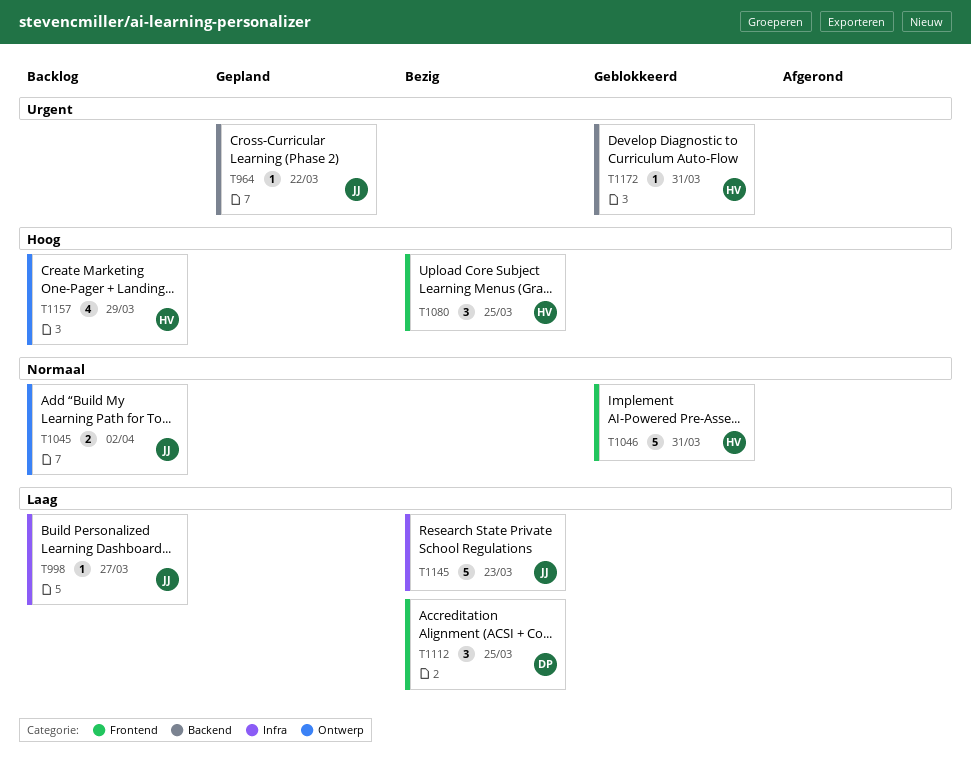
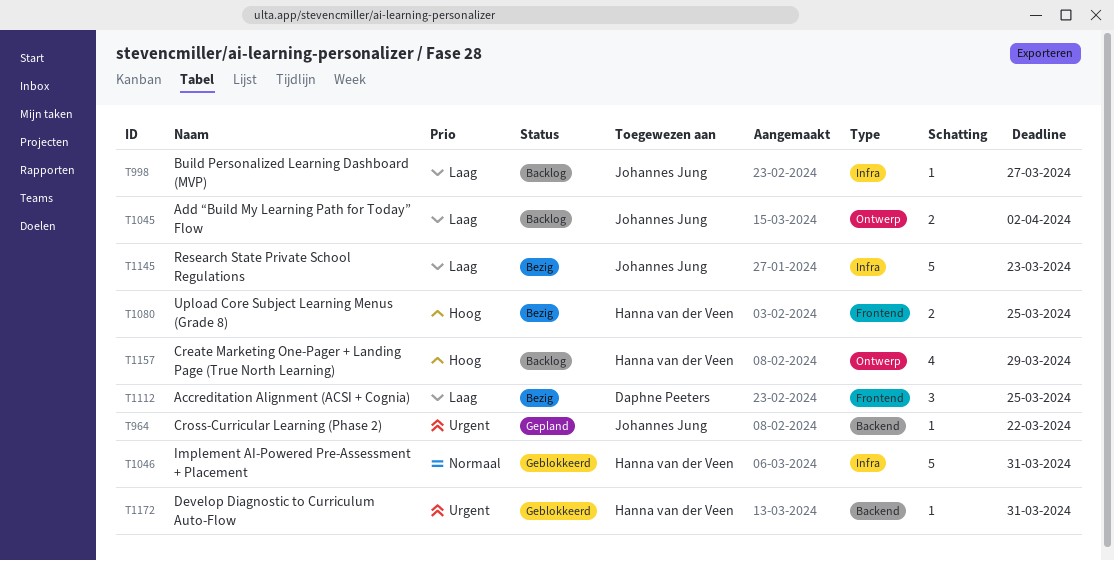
T1045, priority: Normaal -> Laag
T1046, label: Frontend -> Infra
T1080, estimate: 3 -> 2

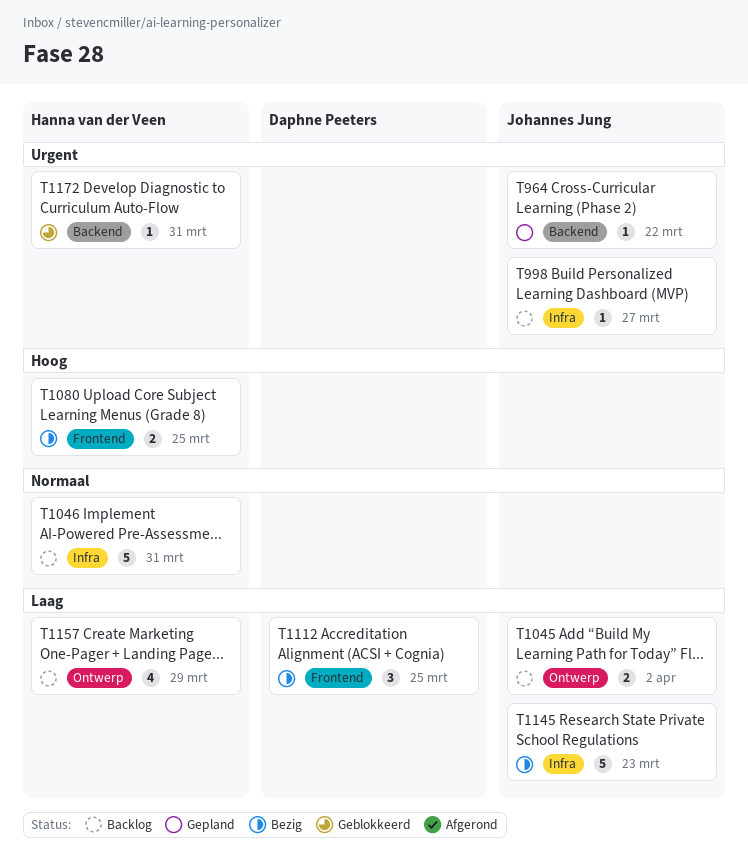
T998, priority: Laag -> Urgent
T1046, status: Geblokkeerd -> Backlog
T1157, priority: Hoog -> Laag

